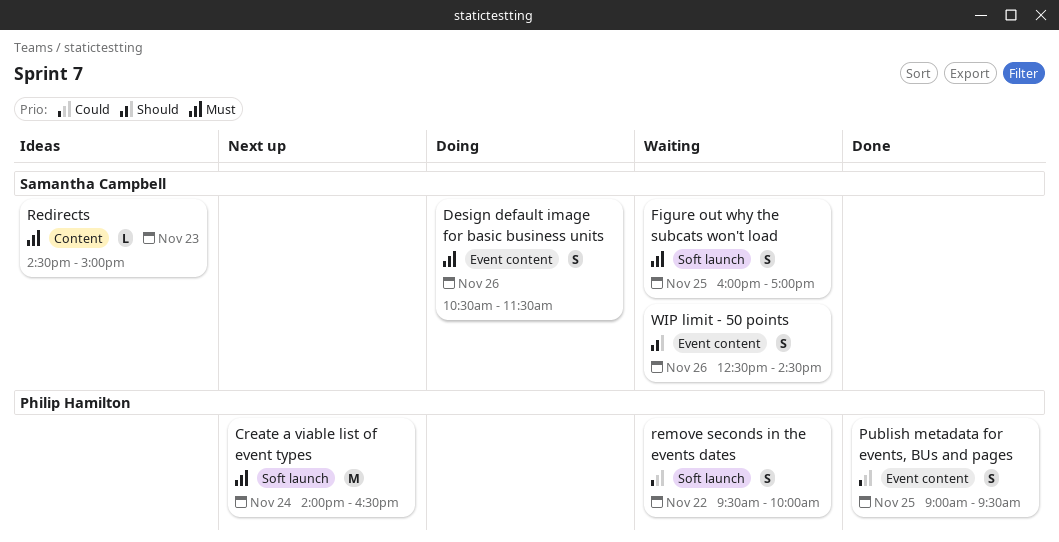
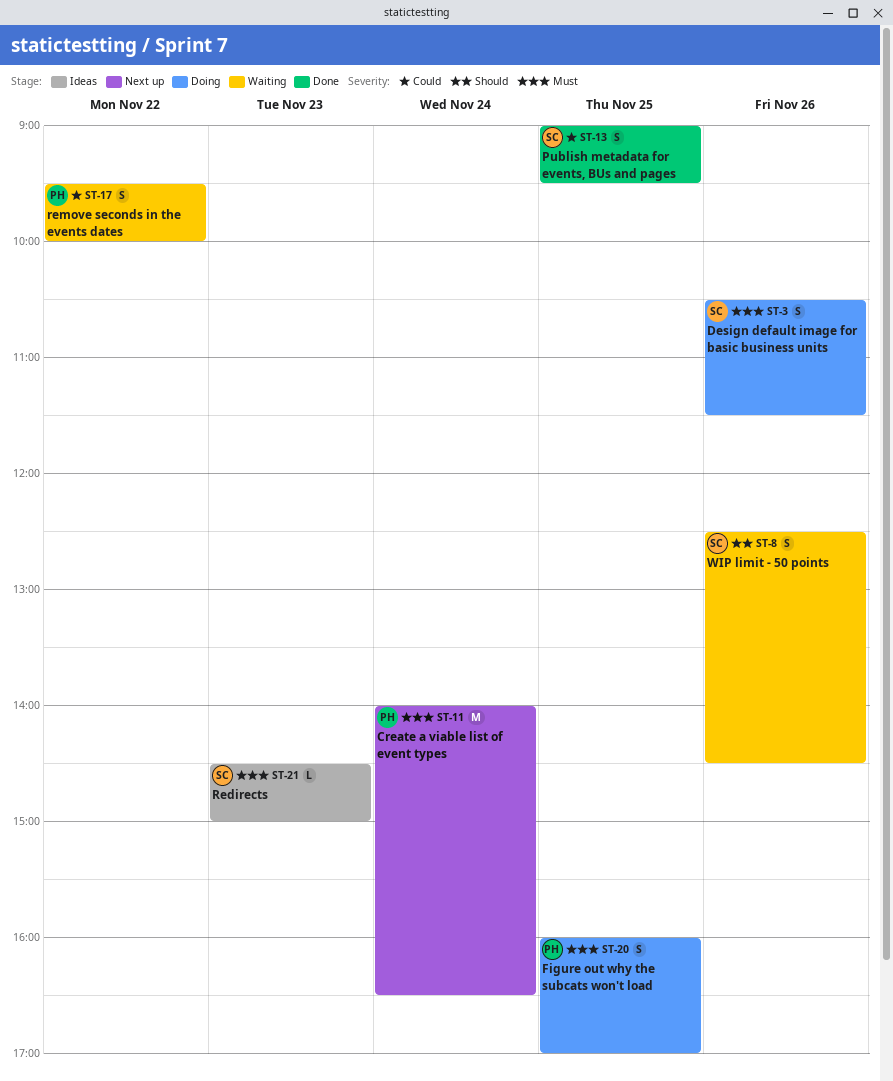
Figure out why the subcats won't load, status: Waiting -> Doing
Figure out why the subcats won't load, owner: Samantha Campbell -> Philip Hamilton
Publish metadata for events, BUs and pages, owner: Philip Hamilton -> Samantha Campbell

